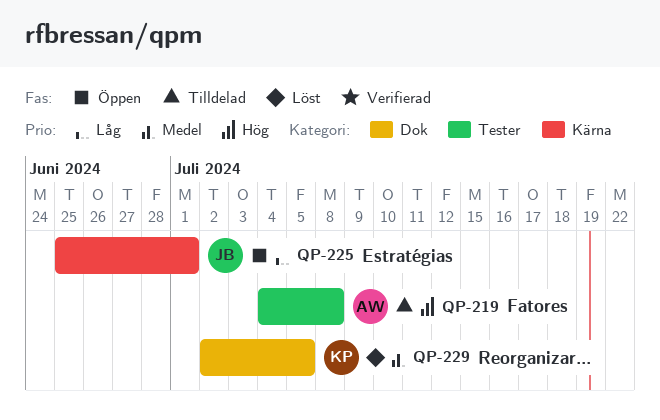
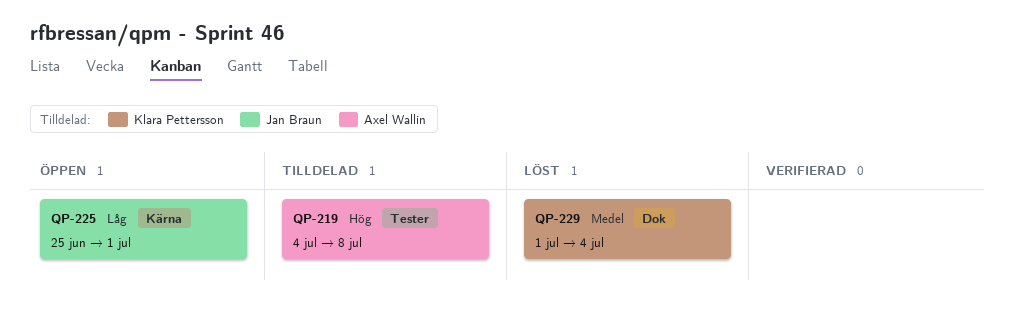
QP-229, start: Jul 2 -> Jul 1
QP-229, due: Jul 5 -> Jul 4

